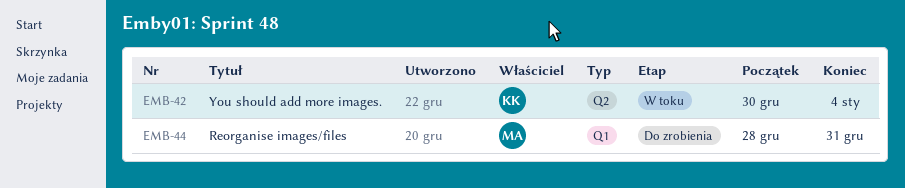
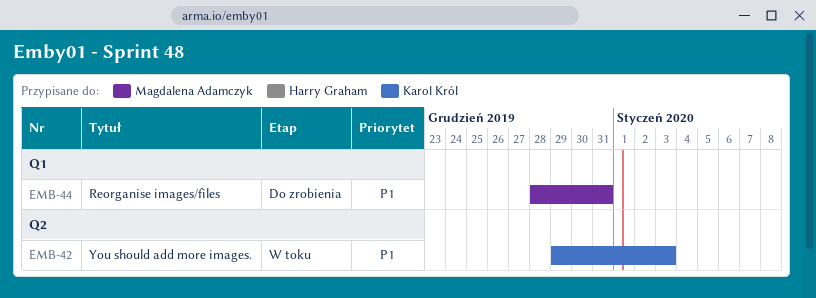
EMB-42, start: Dec 30 -> Dec 29
EMB-42, due: Jan 4 -> Jan 3

